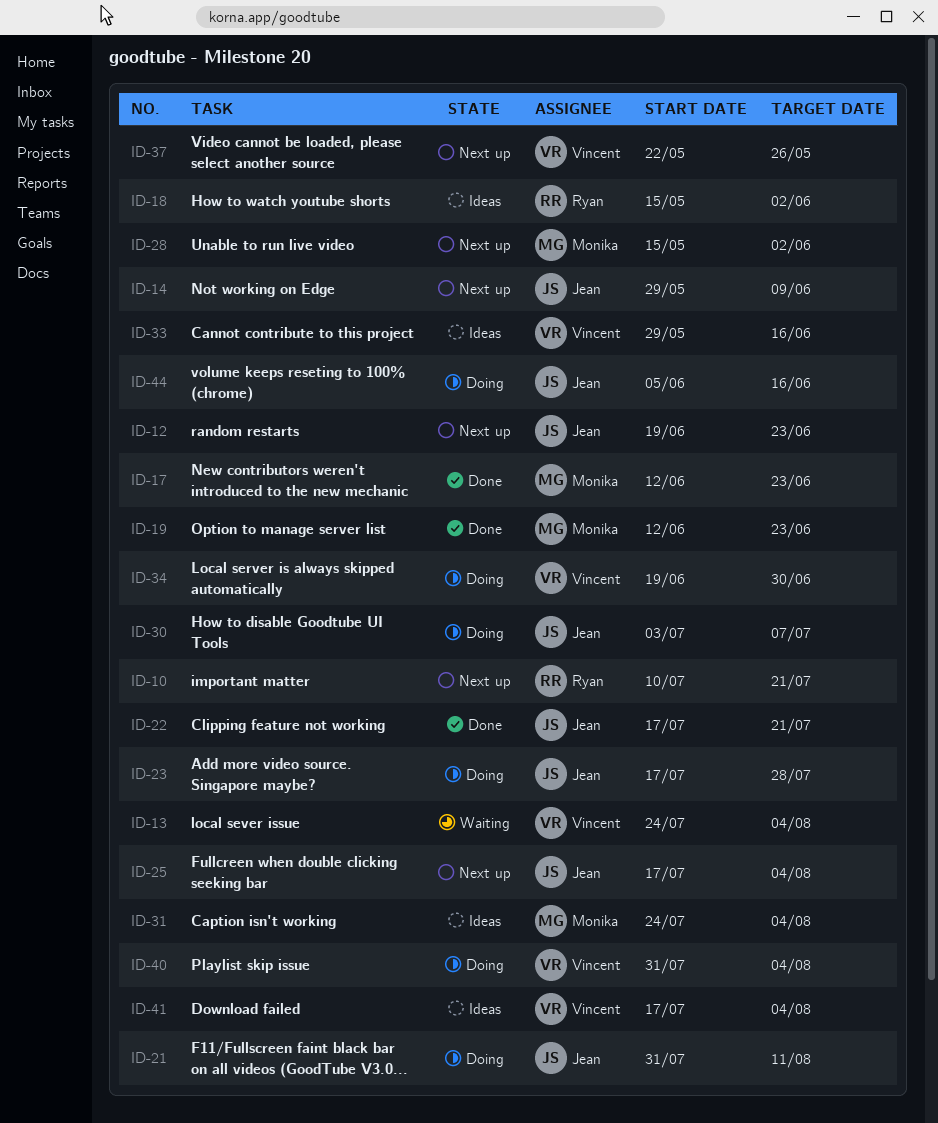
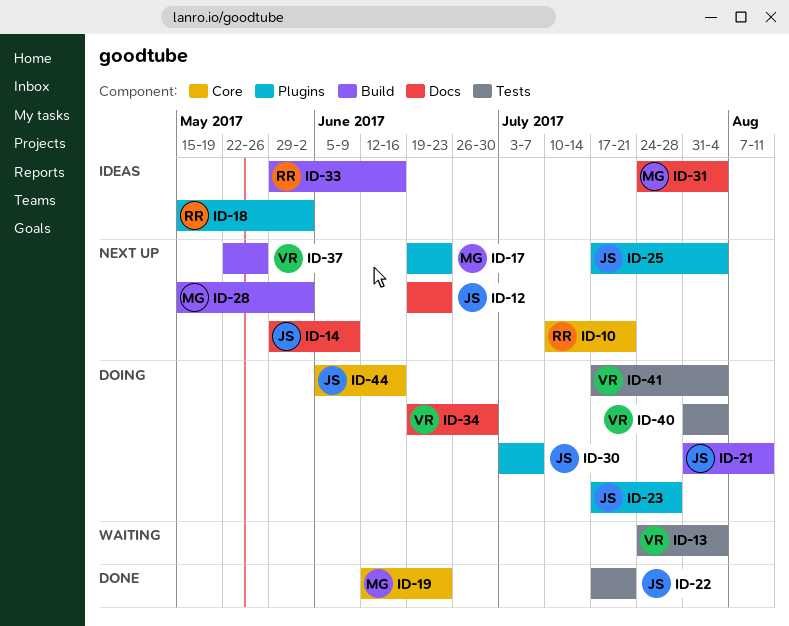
ID-17, status: Done -> Next up
ID-17, start: Jun 12 -> Jun 19
ID-33, owner: Vincent -> Ryan
ID-41, status: Ideas -> Doing

